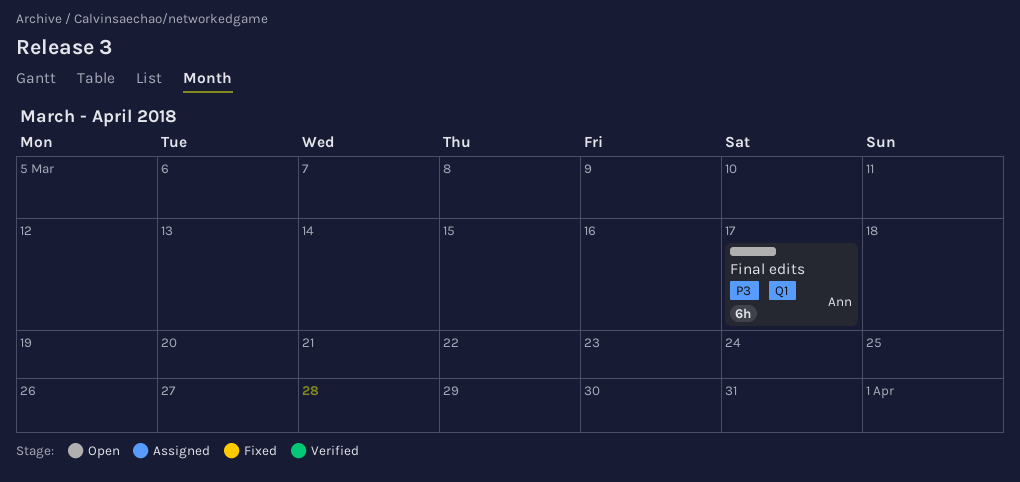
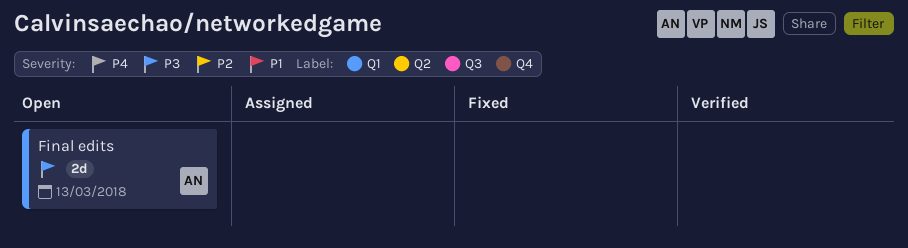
Final edits, estimate: 6h -> 2d
Final edits, due: Mar 17 -> Mar 13

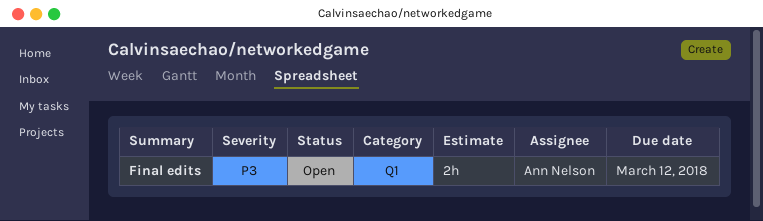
Final edits, estimate: 2d -> 2h
Final edits, due: Mar 13 -> Mar 12

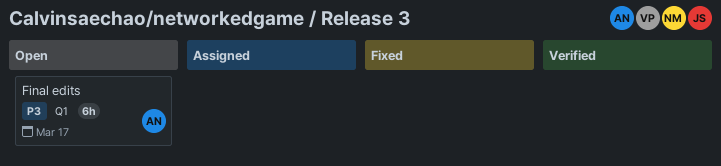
Final edits, estimate: 2h -> 6h
Final edits, due: Mar 12 -> Mar 17

